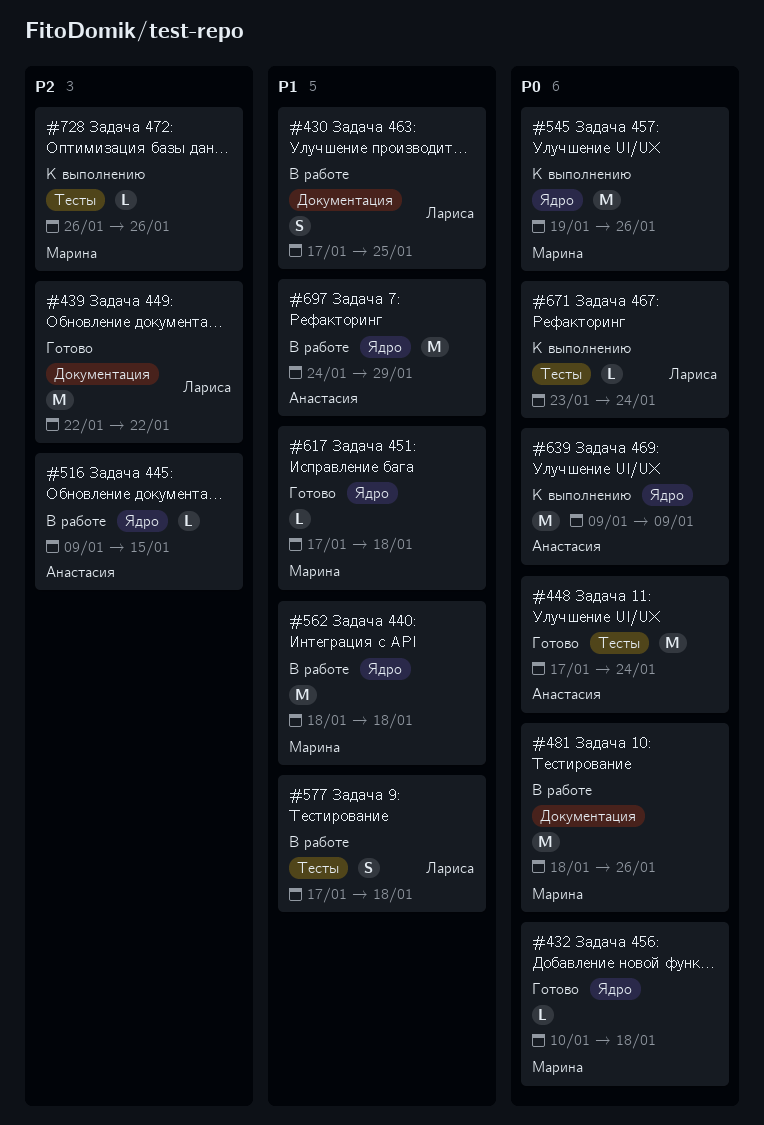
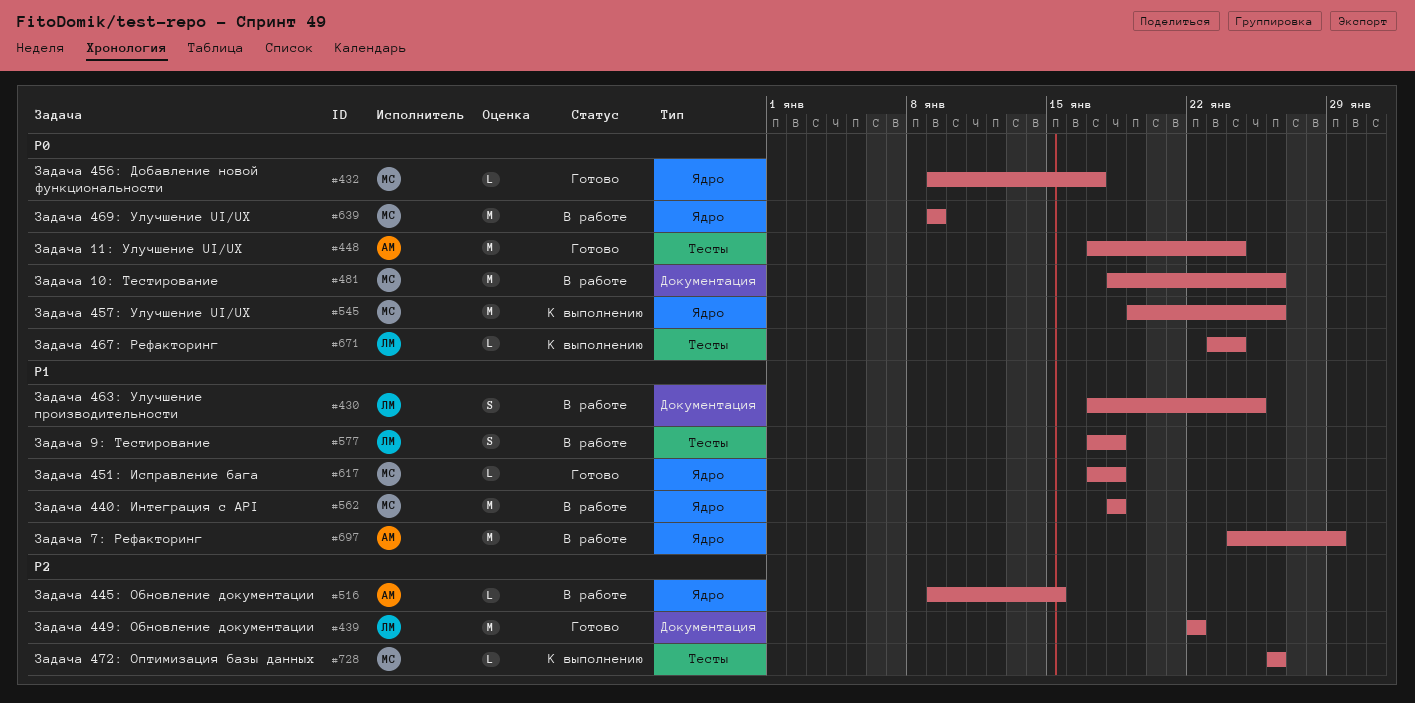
#432, start: Jan 10 -> Jan 9
#432, due: Jan 18 -> Jan 17
#639, status: К выполнению -> В работе
#639, owner: Анастасия -> Марина

